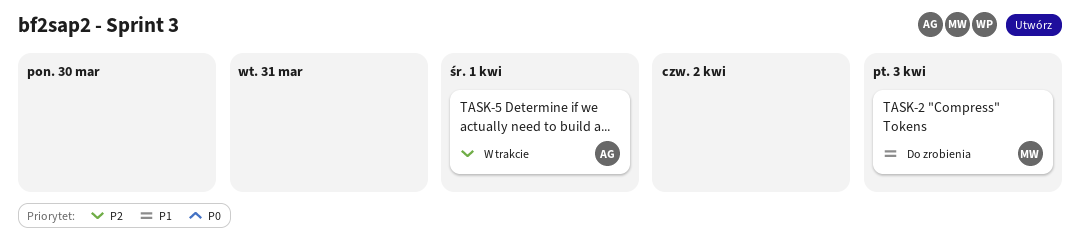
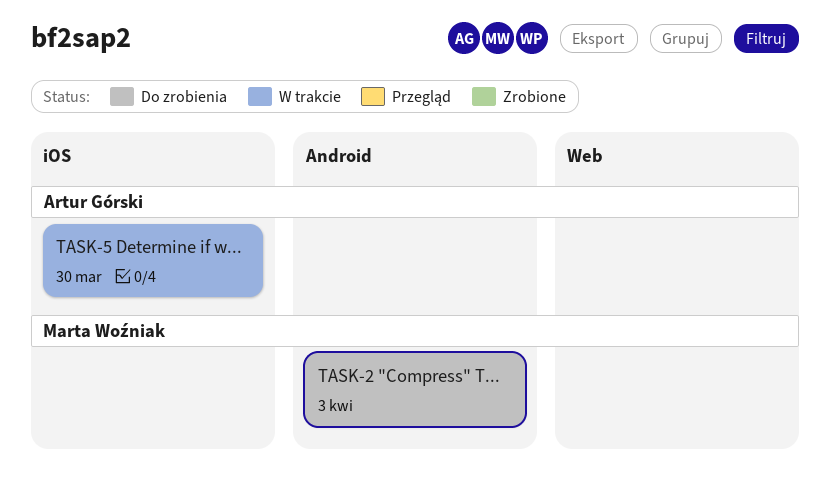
TASK-5, due: Apr 1 -> Mar 30

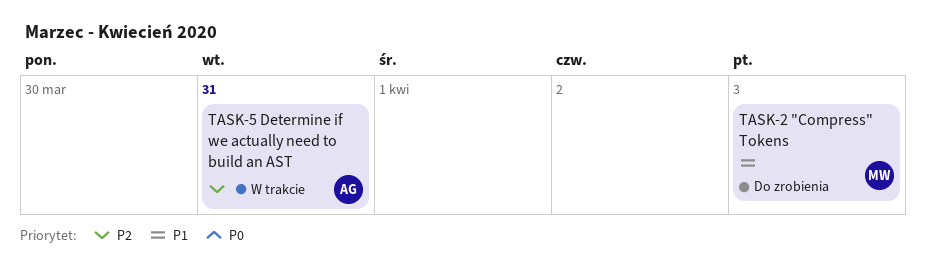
TASK-5, due: Mar 30 -> Mar 31

